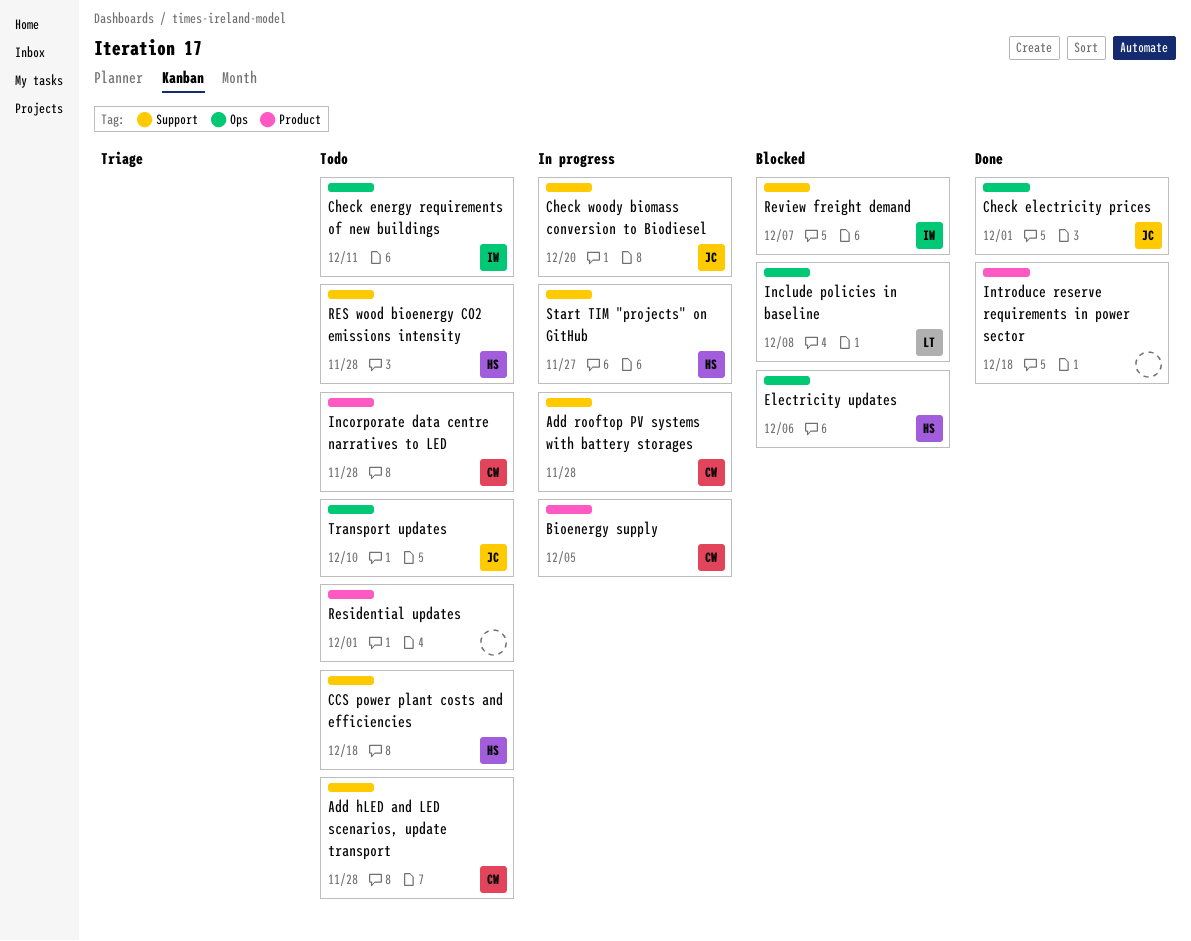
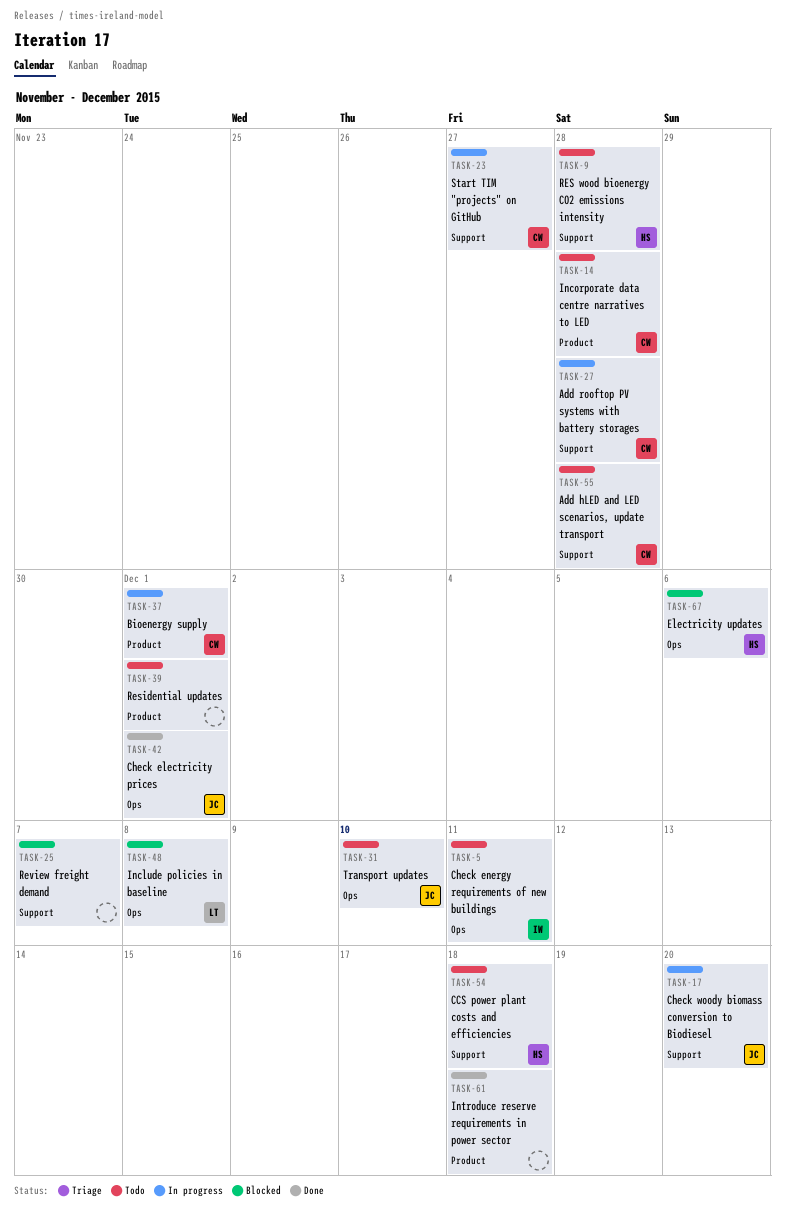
Bioenergy supply, due: Dec 5 -> Dec 1
Review freight demand, owner: IW -> none
Start TIM "projects" on GitHub, owner: HS -> CW

